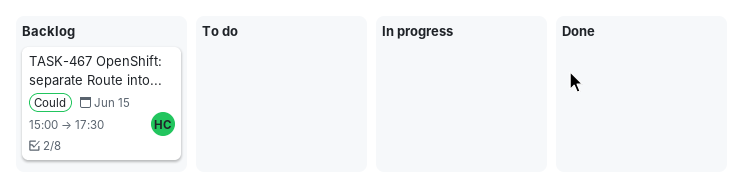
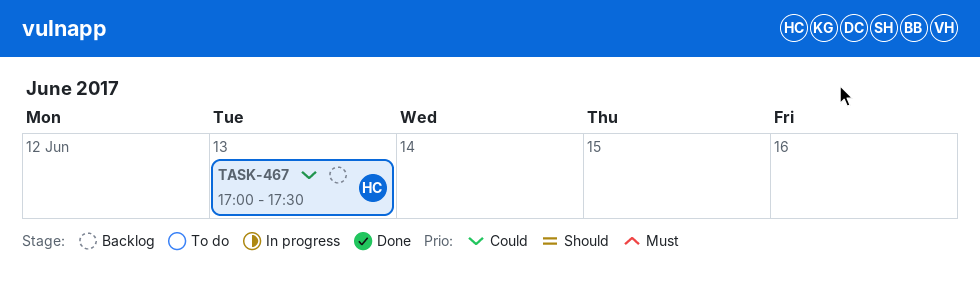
TASK-467, day: Jun 15 -> Jun 13
TASK-467, begins: 15:00 -> 17:00

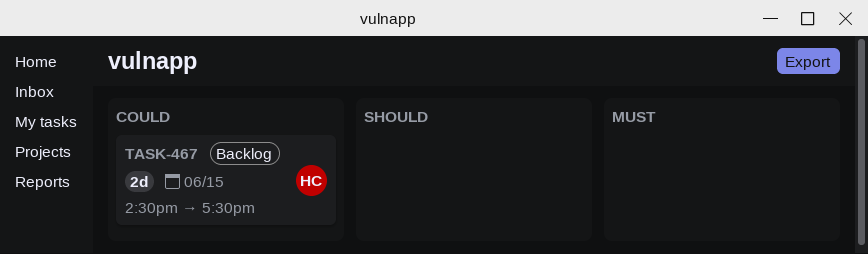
TASK-467, day: Jun 13 -> Jun 15
TASK-467, begins: 17:00 -> 14:30

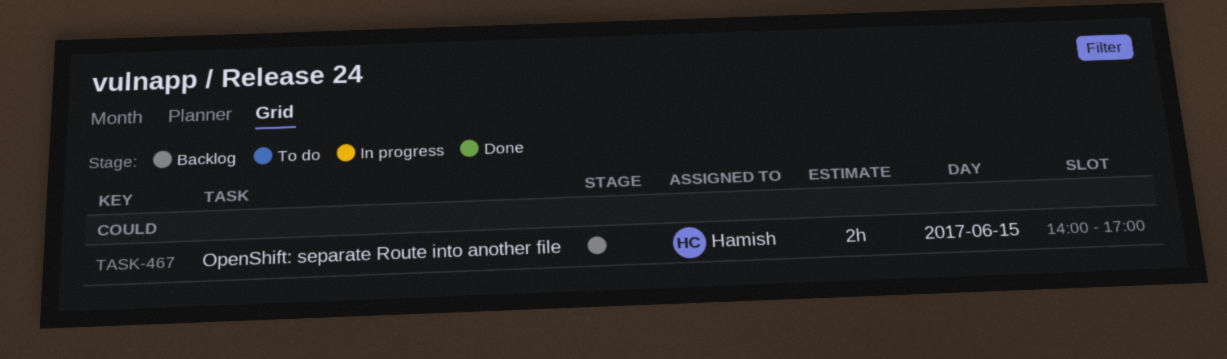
TASK-467, estimate: 2d -> 2h
TASK-467, begins: 14:30 -> 14:00
TASK-467, ends: 17:30 -> 17:00

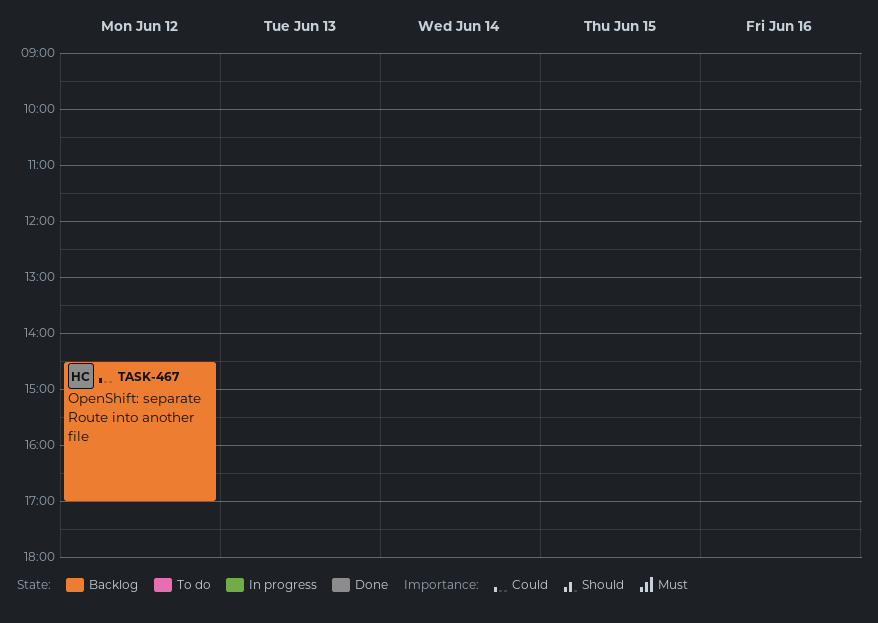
TASK-467, day: Jun 15 -> Jun 12
TASK-467, begins: 14:00 -> 14:30

